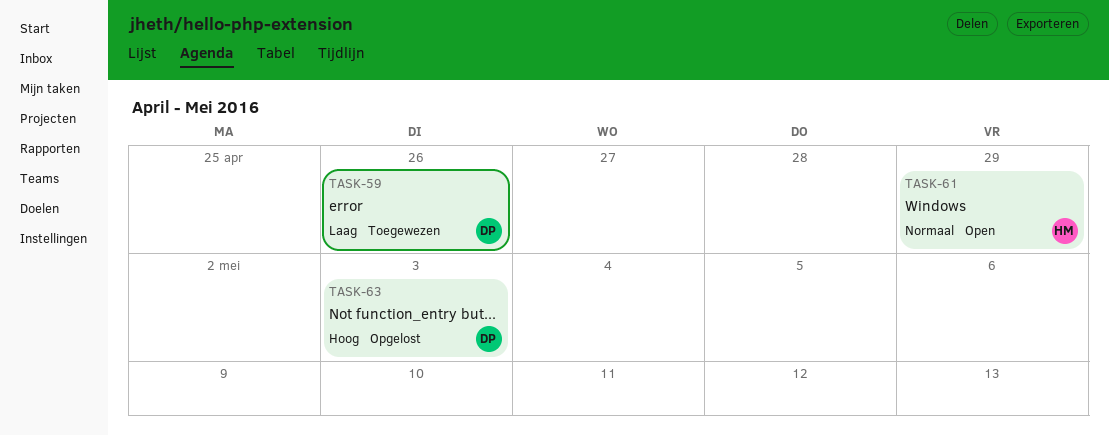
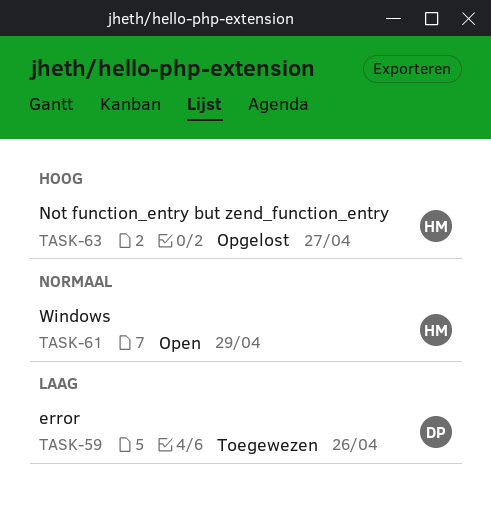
TASK-63, owner: DP -> HM
TASK-63, due: May 3 -> Apr 27

